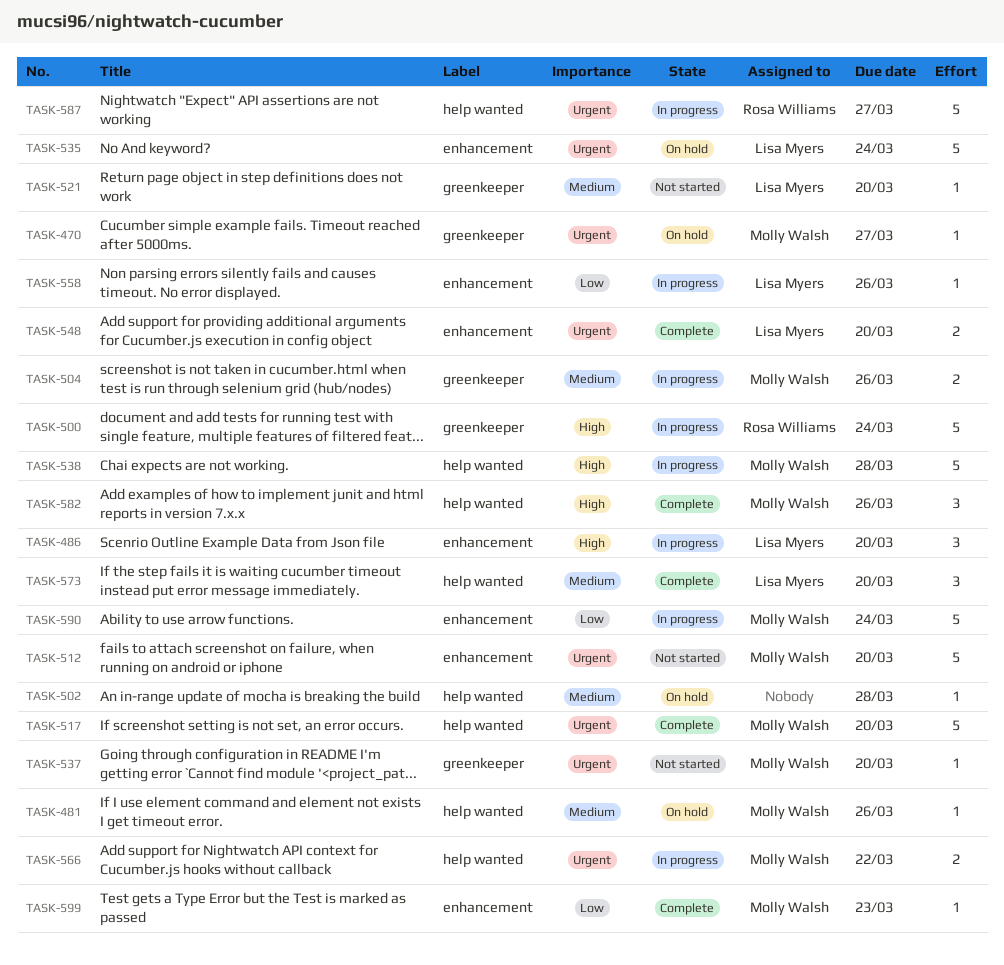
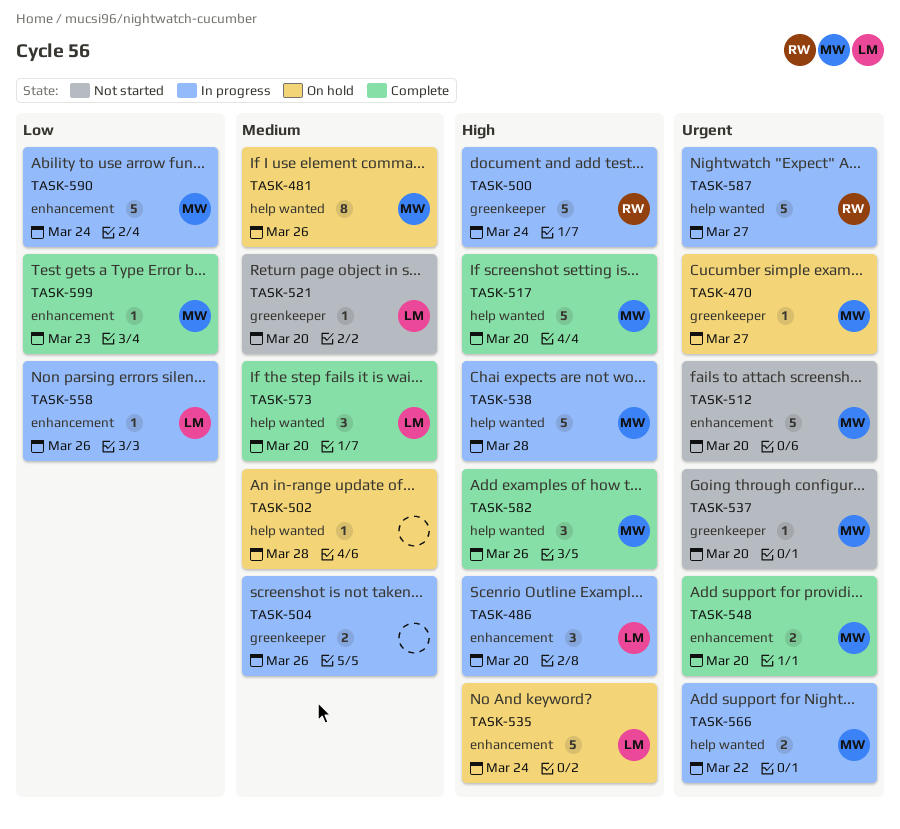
TASK-481, estimate: 1 -> 8
TASK-504, owner: Molly Walsh -> none
TASK-517, priority: Urgent -> High
TASK-535, priority: Urgent -> High
TASK-548, owner: Lisa Myers -> Molly Walsh

